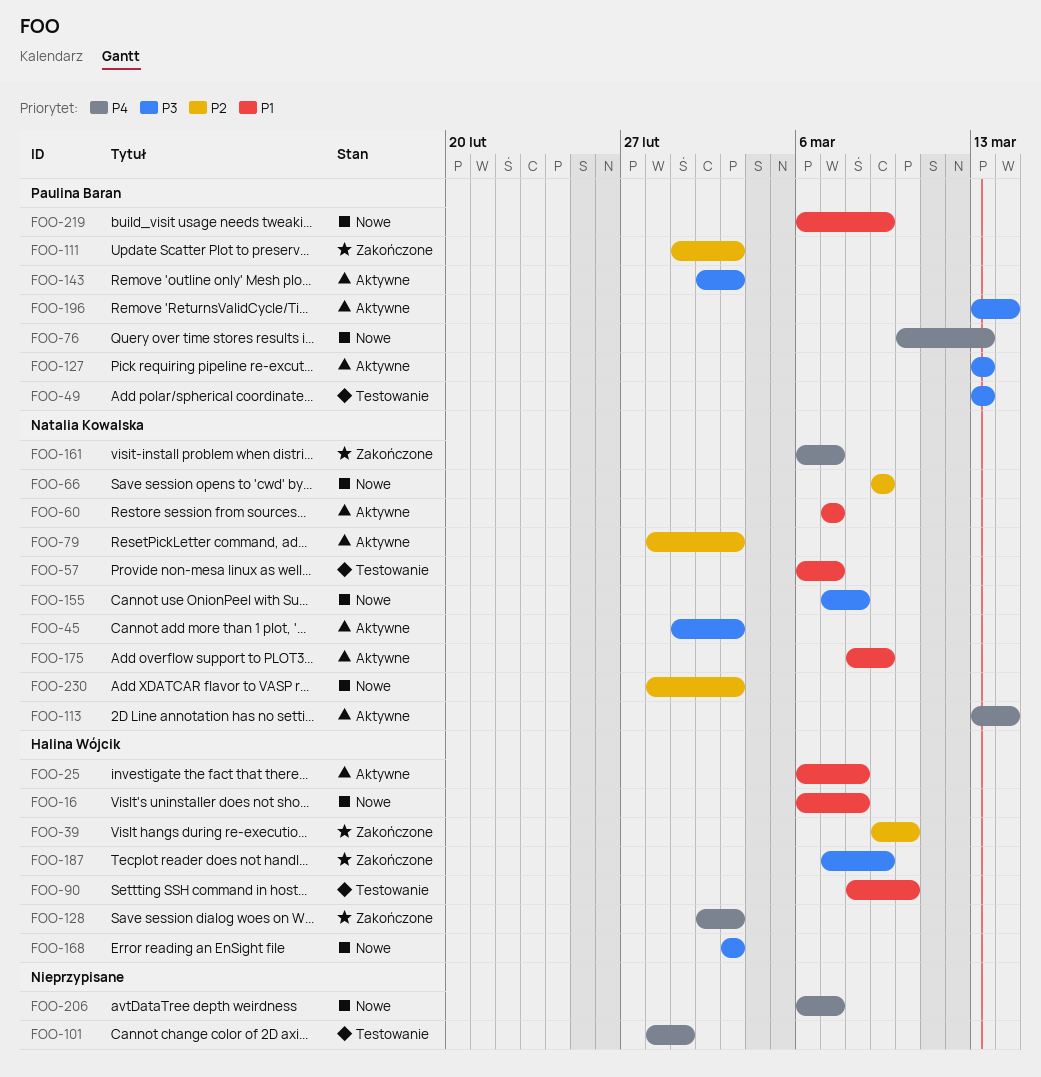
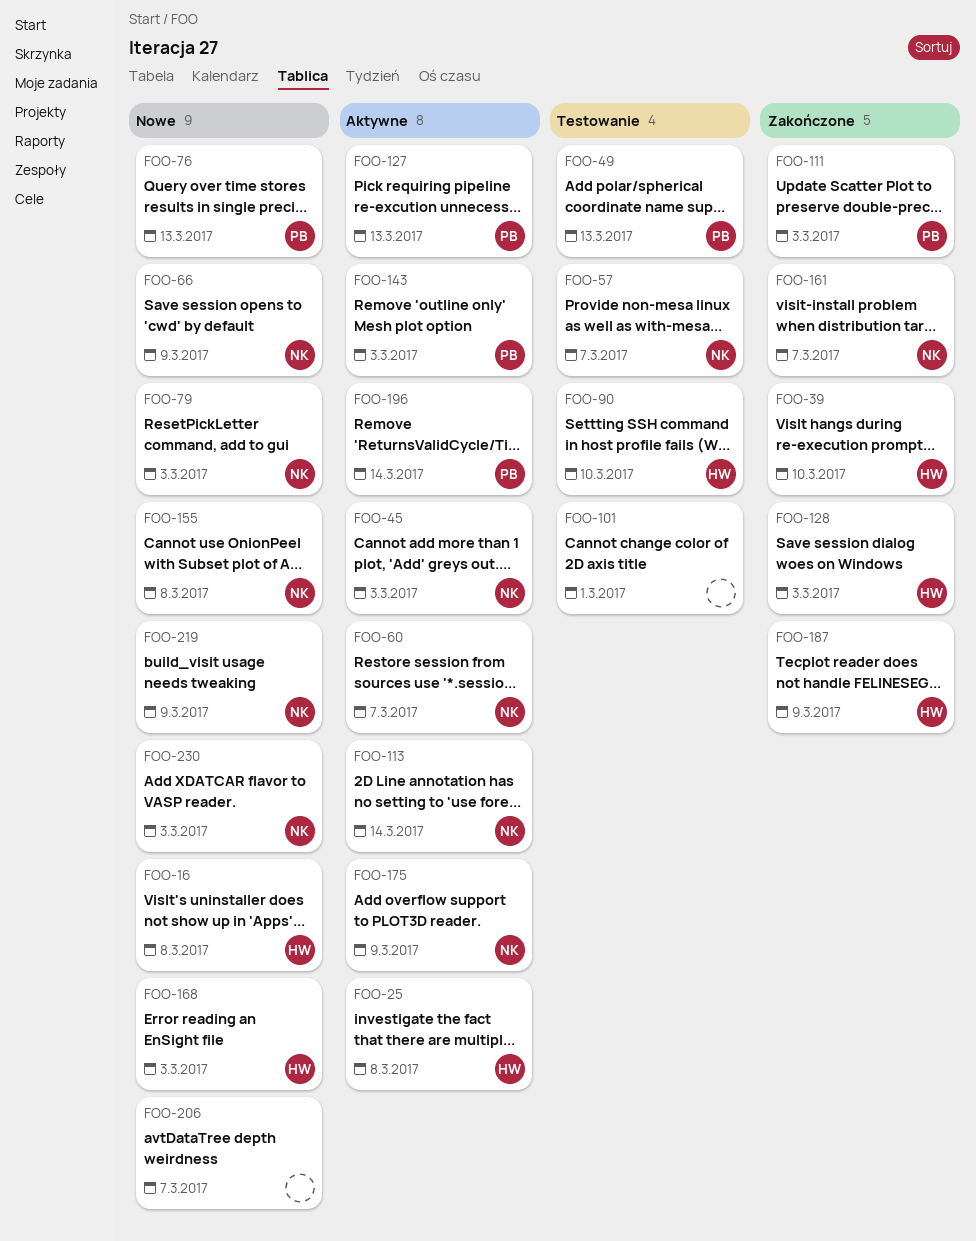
FOO-79, status: Aktywne -> Nowe
FOO-219, owner: Paulina Baran -> Natalia Kowalska

